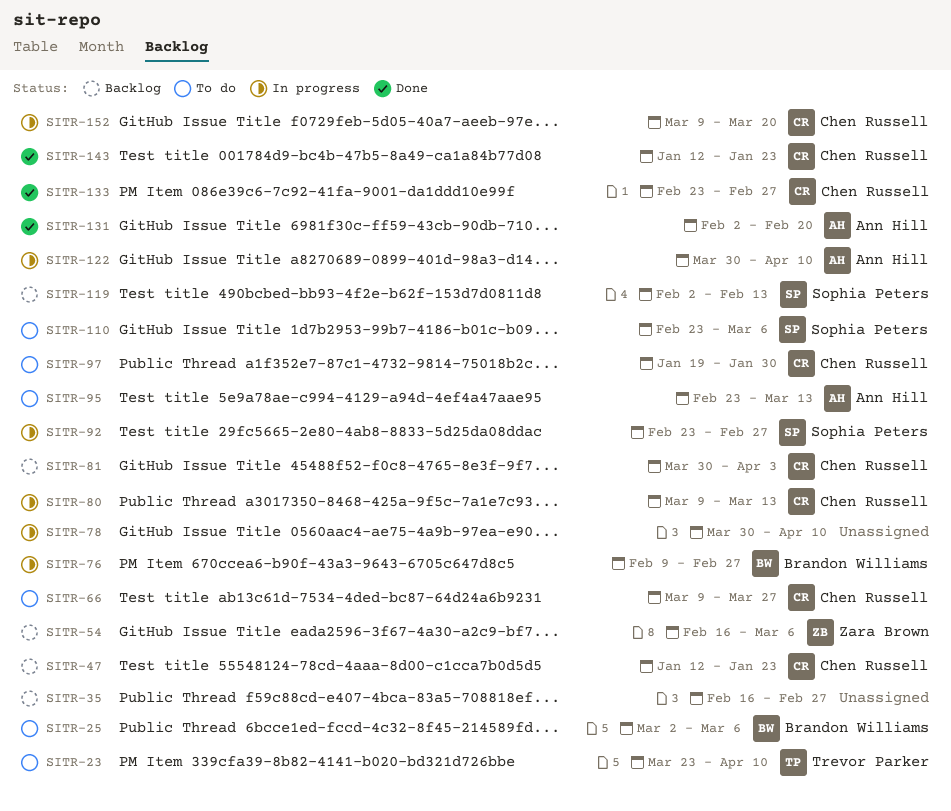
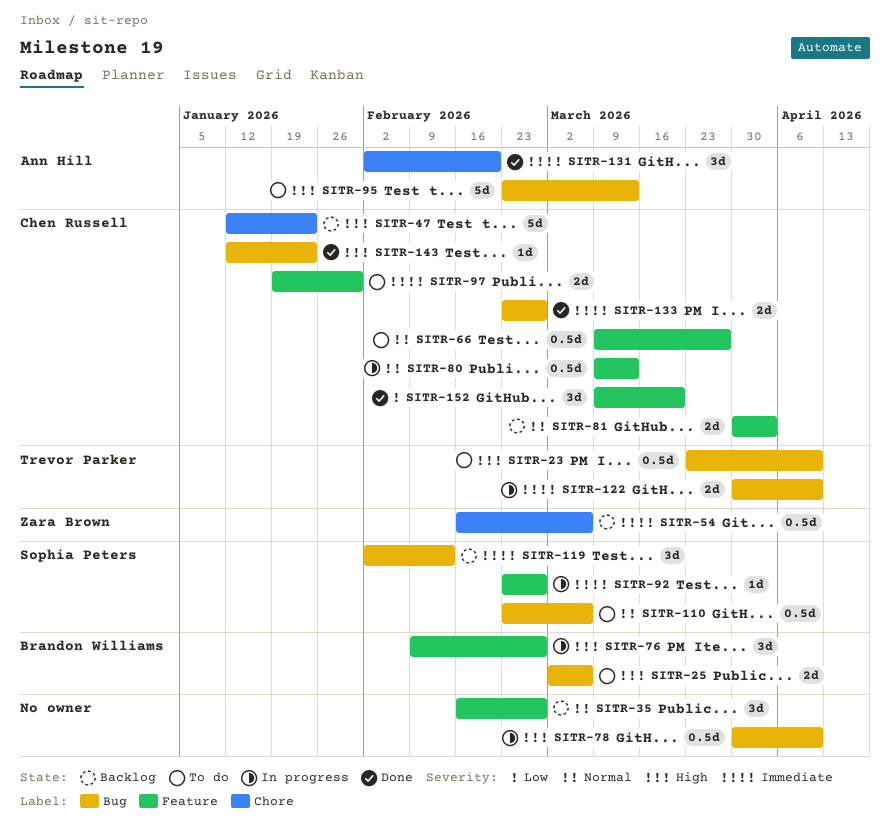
SITR-122, owner: Ann Hill -> Trevor Parker
SITR-152, status: In progress -> Done

